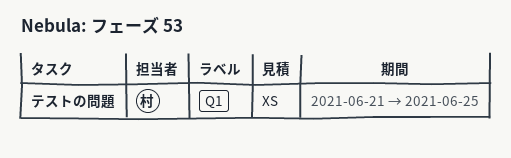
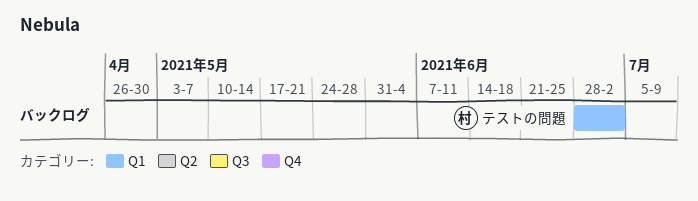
テストの問題, start: Jun 21 -> Jun 28
テストの問題, due: Jun 25 -> Jul 2

